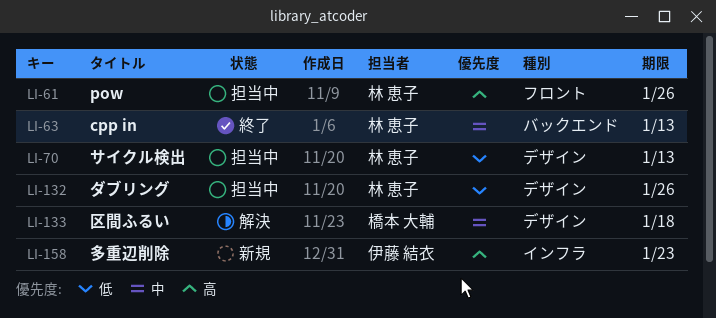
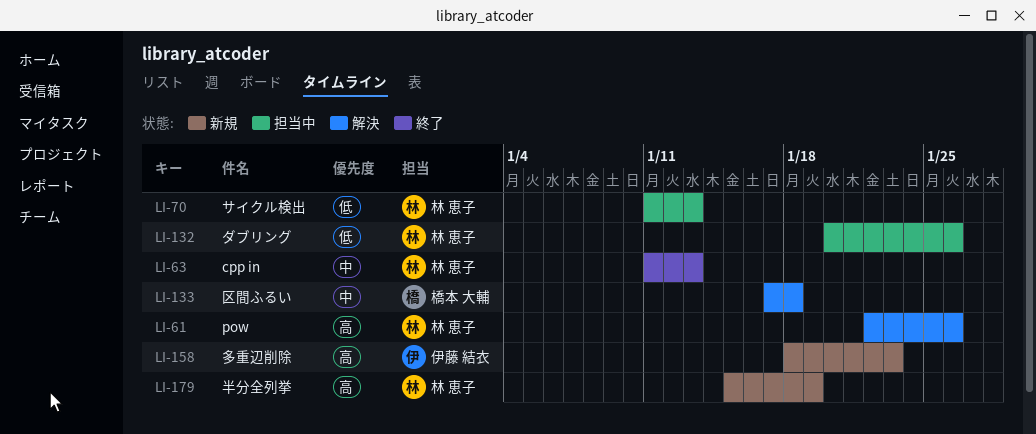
LI-61, status: 担当中 -> 解決
LI-179: none -> present

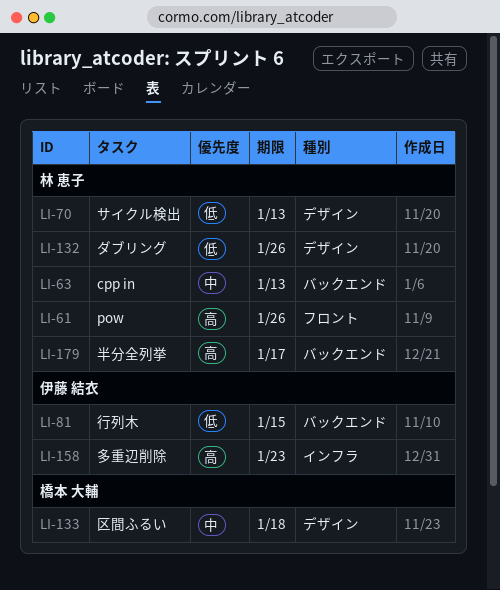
LI-81: none -> present
LI-179, due: Jan 19 -> Jan 17

